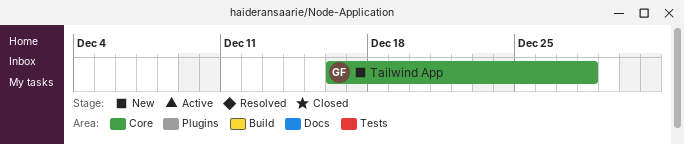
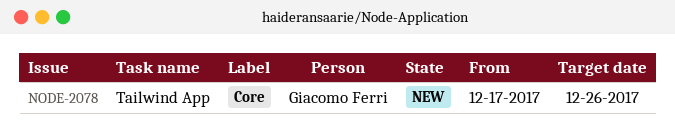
Tailwind App, start: Dec 16 -> Dec 17
Tailwind App, due: Dec 28 -> Dec 26

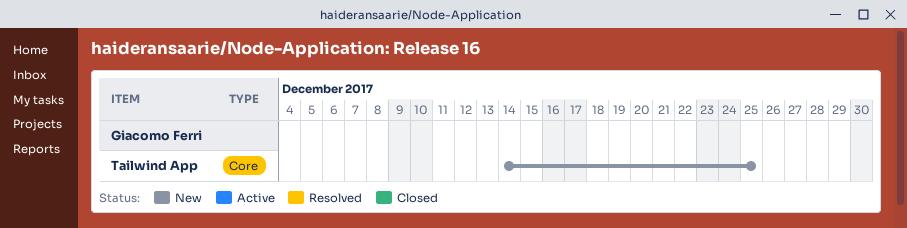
Tailwind App, start: Dec 17 -> Dec 14
Tailwind App, due: Dec 26 -> Dec 25

